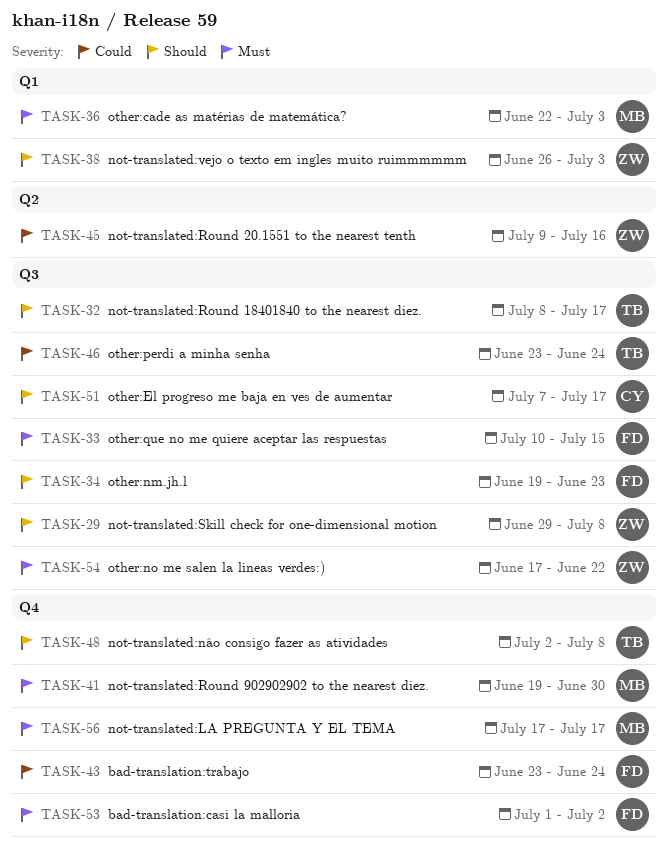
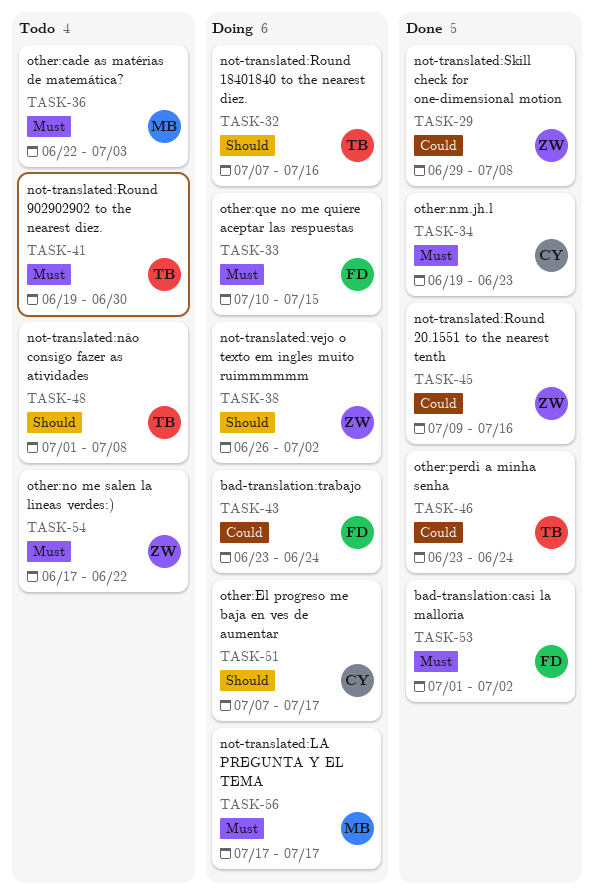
TASK-29, priority: Should -> Could
TASK-32, start: Jul 8 -> Jul 7
TASK-32, due: Jul 17 -> Jul 16
TASK-34, owner: FD -> CY
TASK-34, priority: Should -> Must
TASK-38, due: Jul 3 -> Jul 2
TASK-41, owner: MB -> TB
TASK-48, start: Jul 2 -> Jul 1

